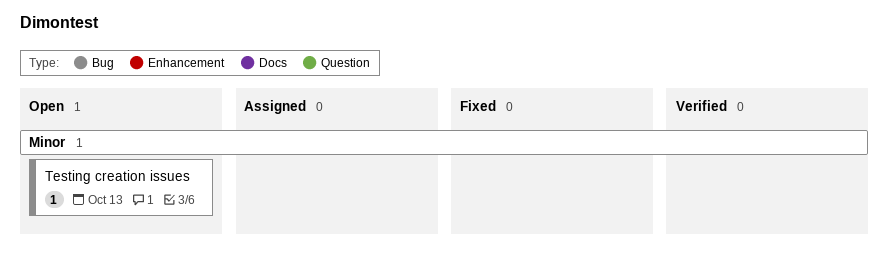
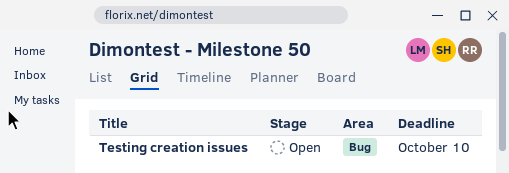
Testing creation issues, due: Oct 13 -> Oct 10

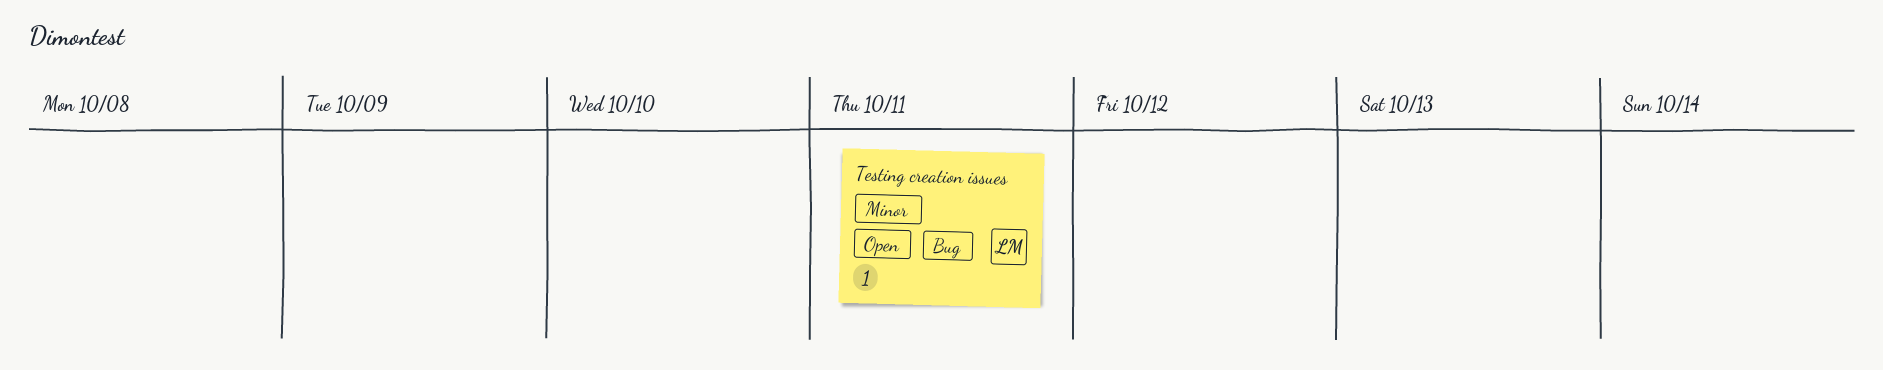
Testing creation issues, due: Oct 10 -> Oct 11

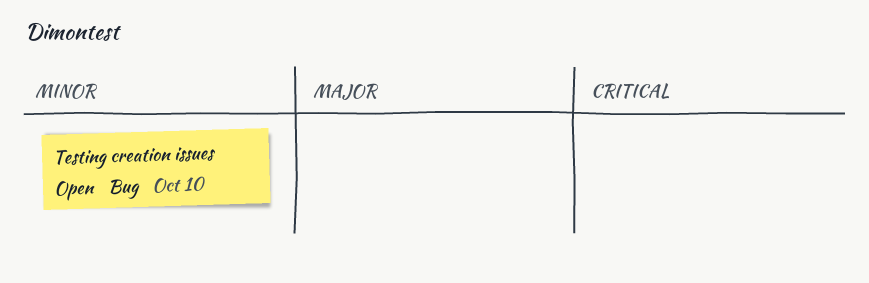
Testing creation issues, due: Oct 11 -> Oct 10

